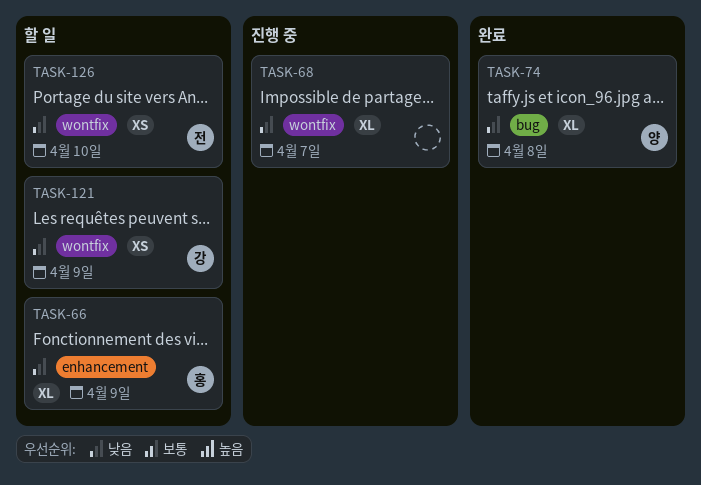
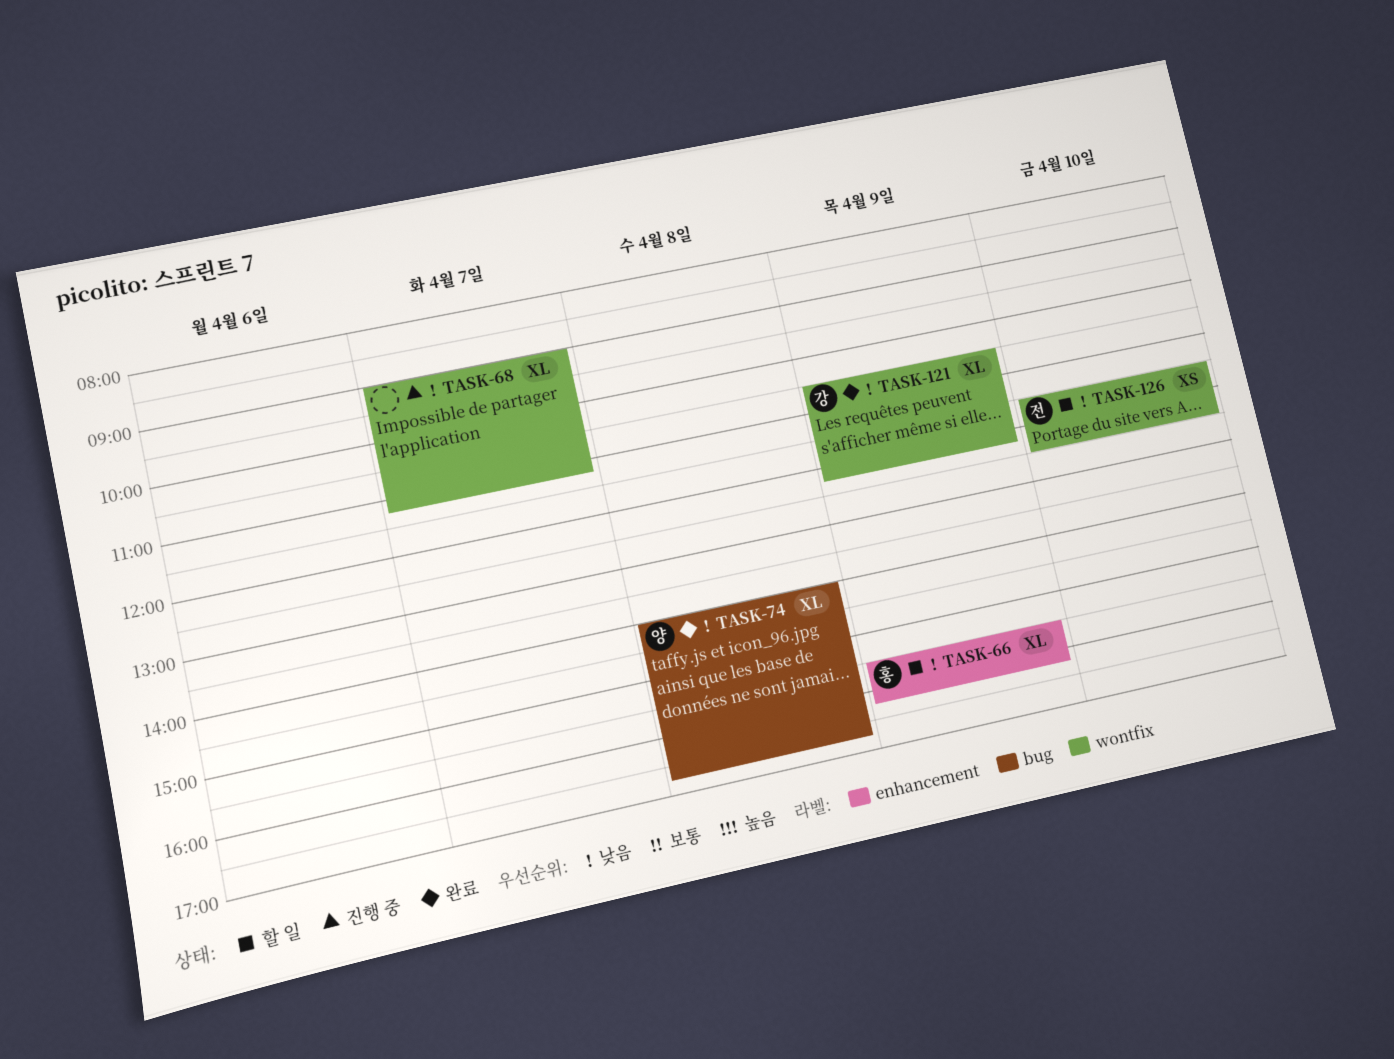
TASK-121, status: 할 일 -> 완료
TASK-121, estimate: XS -> XL

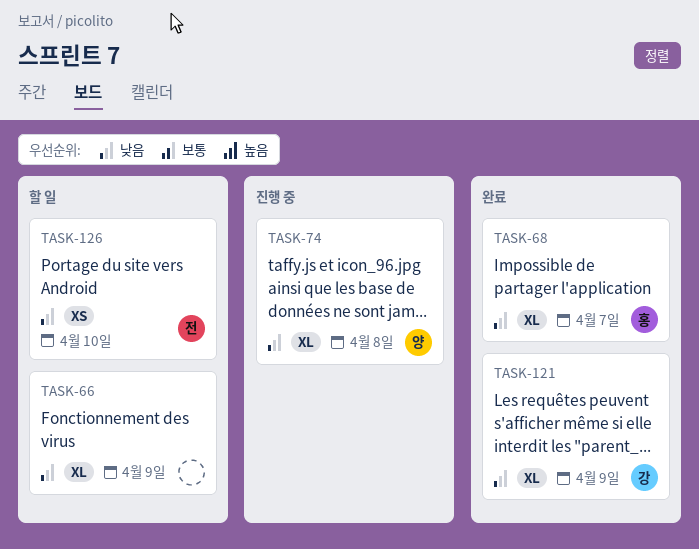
TASK-66, owner: 홍 -> none
TASK-68, status: 진행 중 -> 완료
TASK-68, owner: none -> 홍
TASK-74, status: 완료 -> 진행 중

